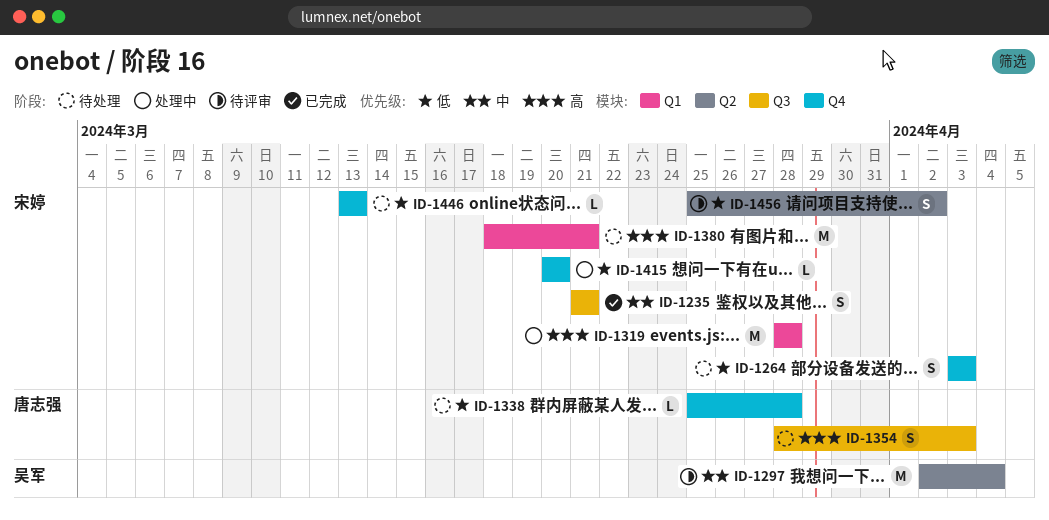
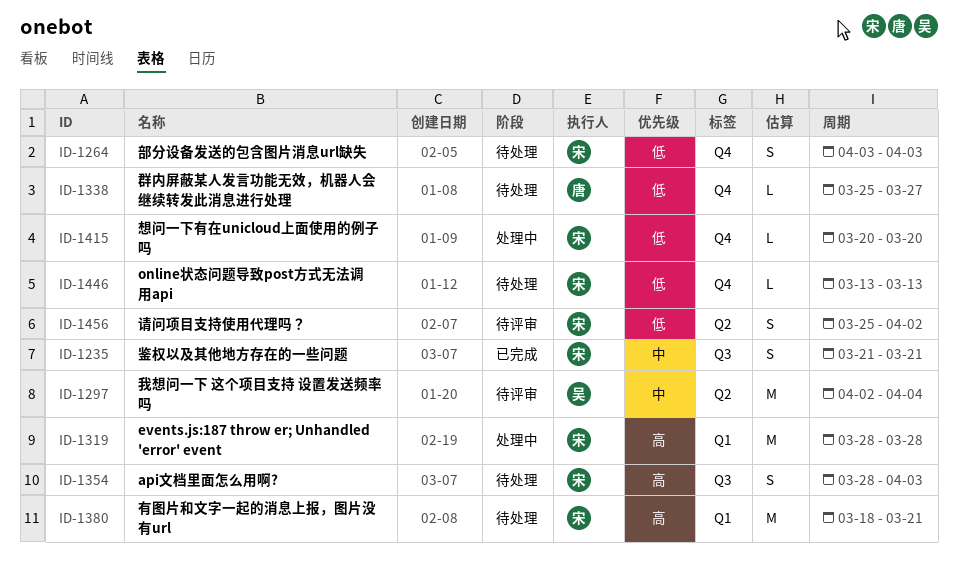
ID-1338, due: Mar 28 -> Mar 27
ID-1354, owner: 唐志强 -> 宋婷

